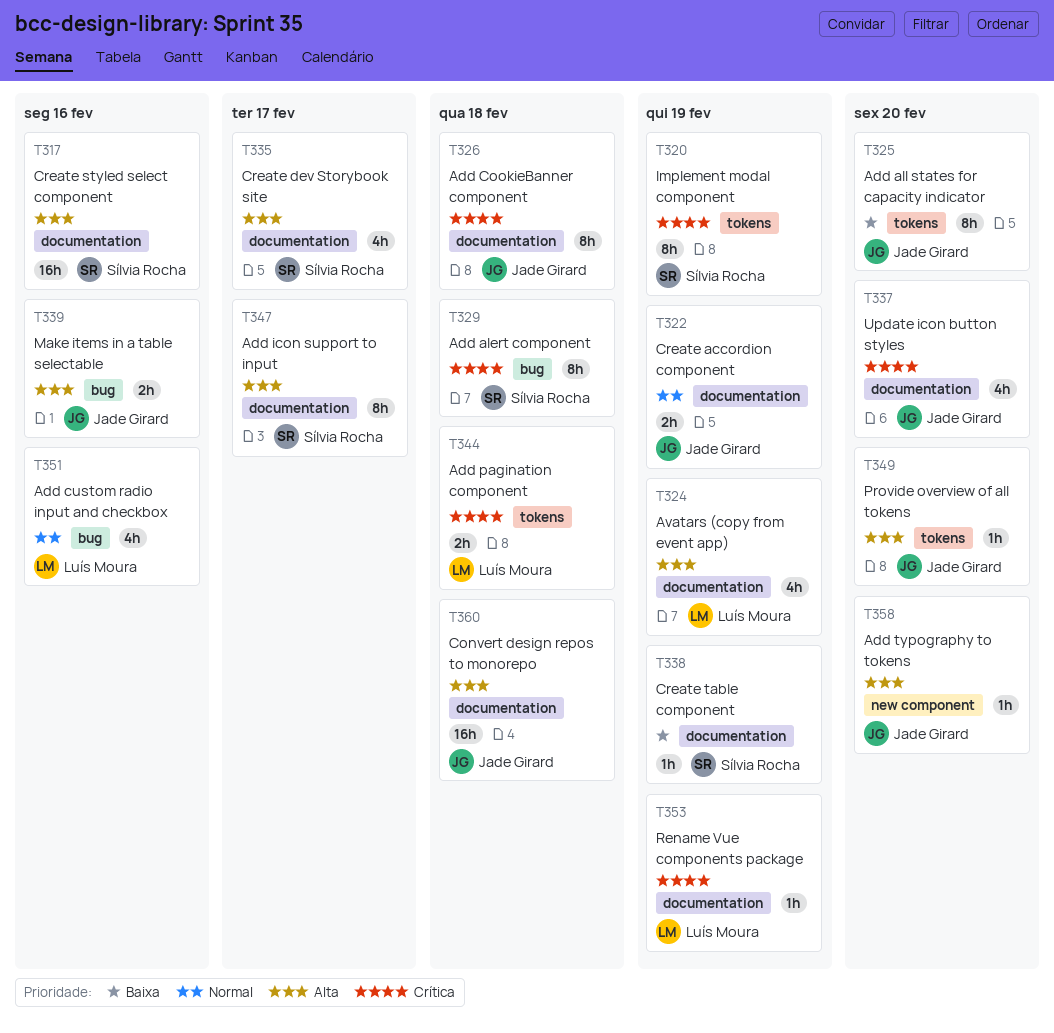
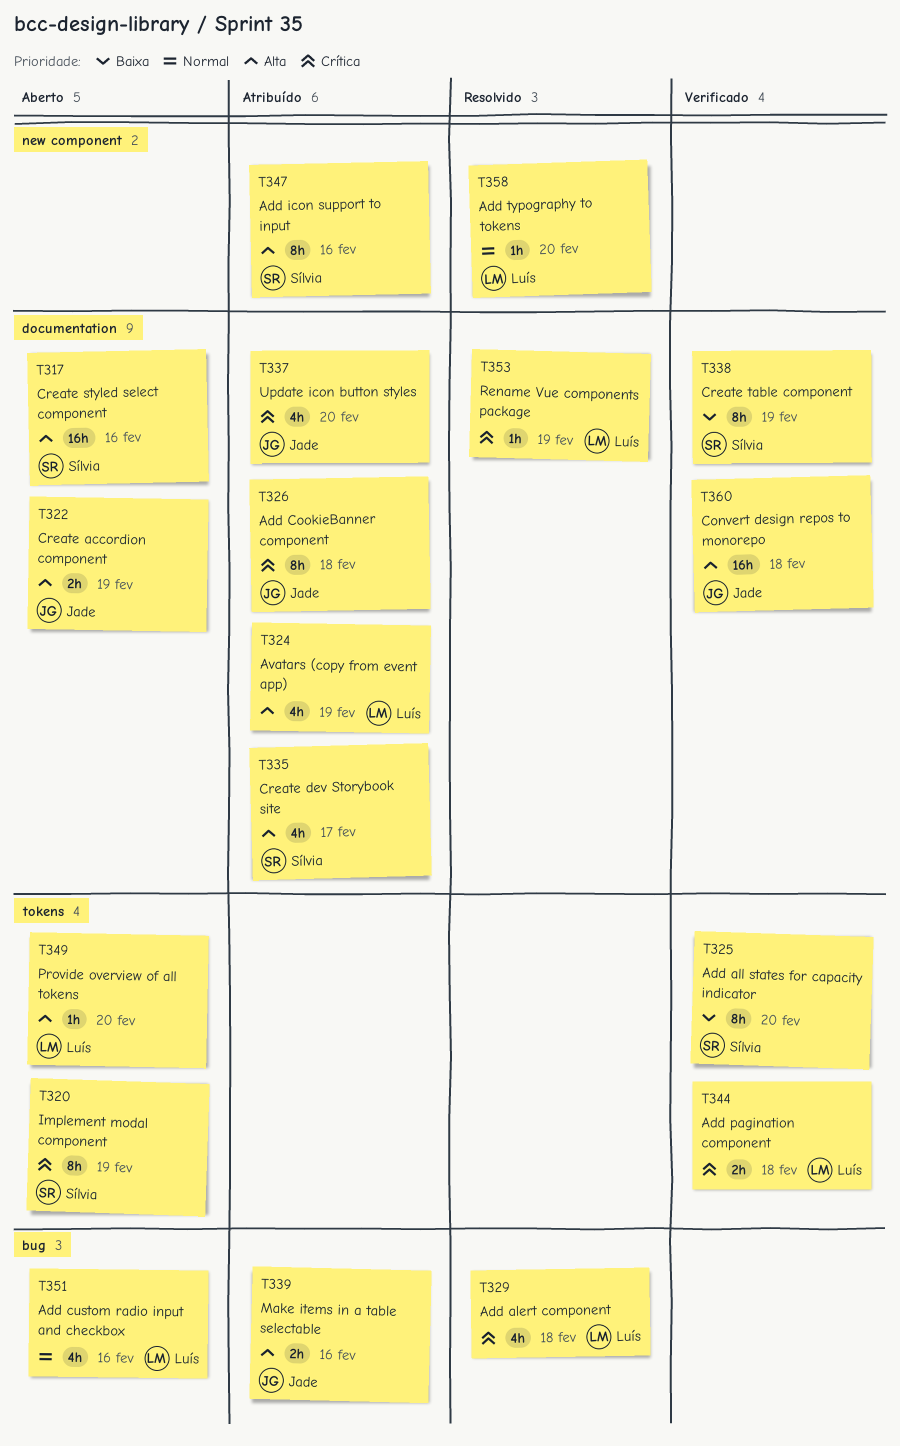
T322, priority: Normal -> Alta
T325, owner: Jade Girard -> Sílvia Rocha
T329, owner: Sílvia Rocha -> Luís Moura
T329, estimate: 8h -> 4h
T338, estimate: 1h -> 8h
T347, label: documentation -> new component
T347, due: Feb 17 -> Feb 16
T349, owner: Jade Girard -> Luís Moura
T358, owner: Jade Girard -> Luís Moura
T358, priority: Alta -> Normal

